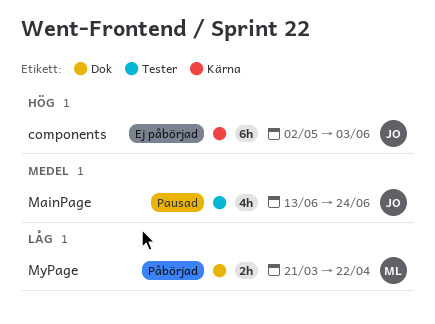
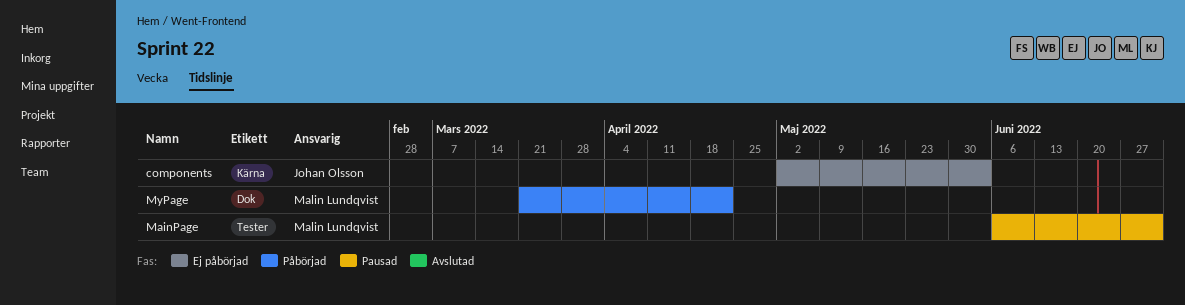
MainPage, owner: Johan Olsson -> Malin Lundqvist
MainPage, start: Jun 13 -> Jun 6
MainPage, due: Jun 24 -> Jul 1

